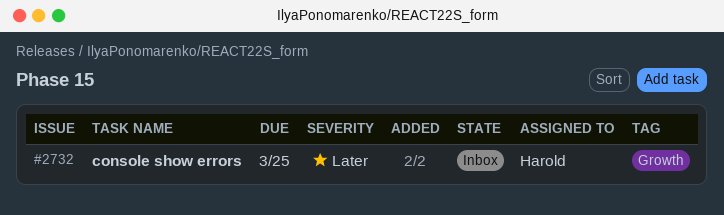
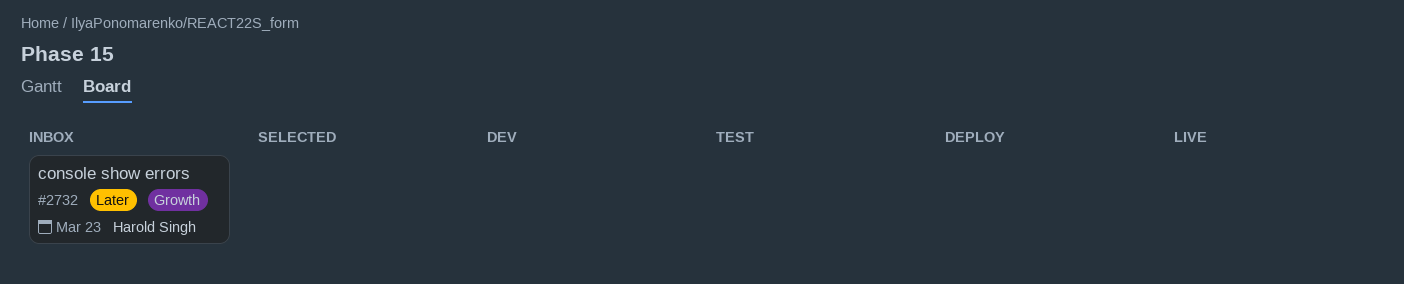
#2732, due: Mar 25 -> Mar 23

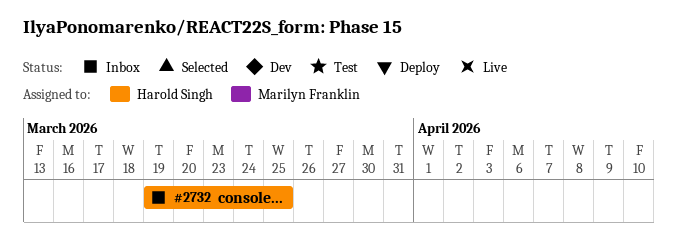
#2732, due: Mar 23 -> Mar 25

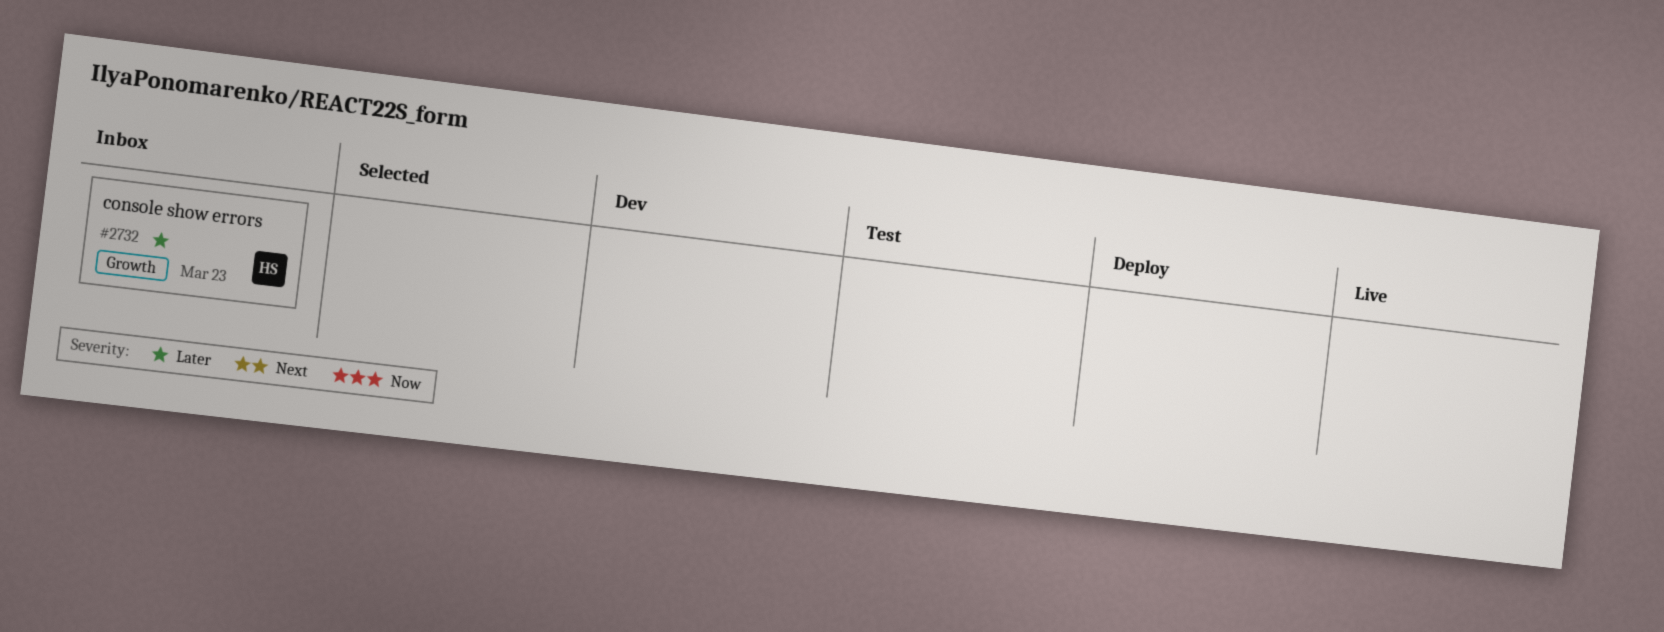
#2732, due: Mar 25 -> Mar 23

